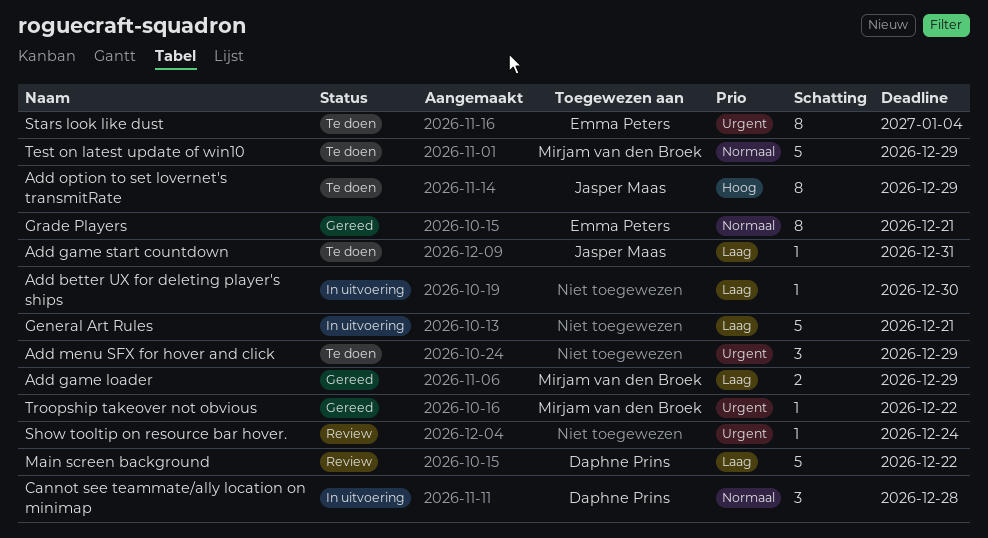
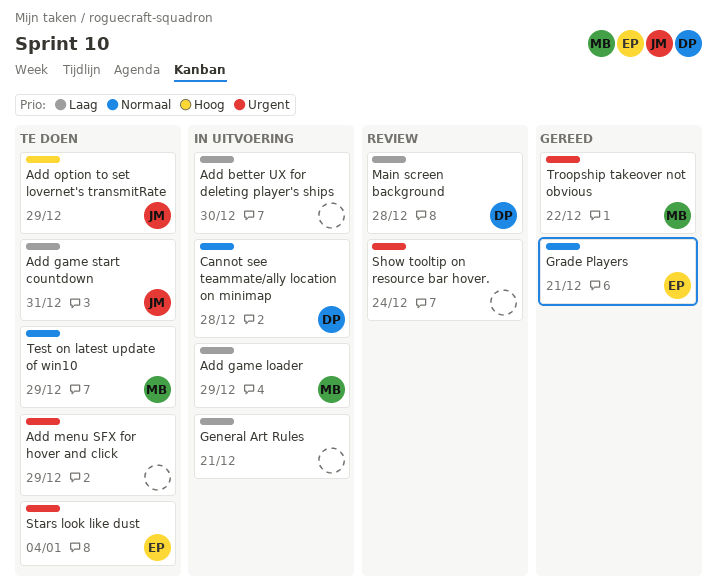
Add game loader, status: Gereed -> In uitvoering
Main screen background, due: Dec 22 -> Dec 28

